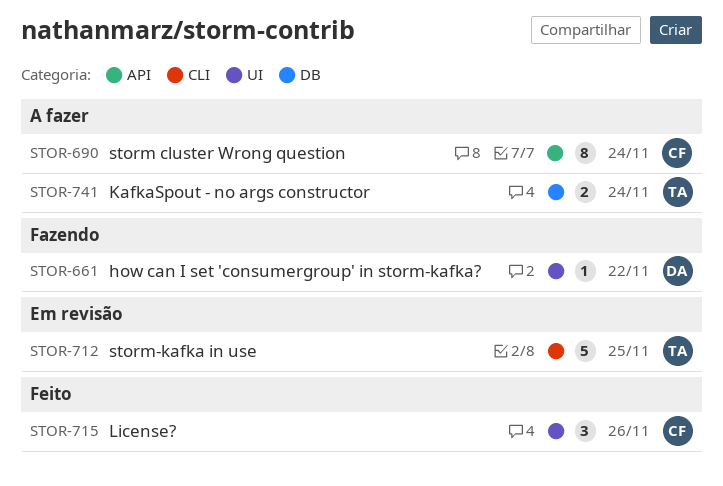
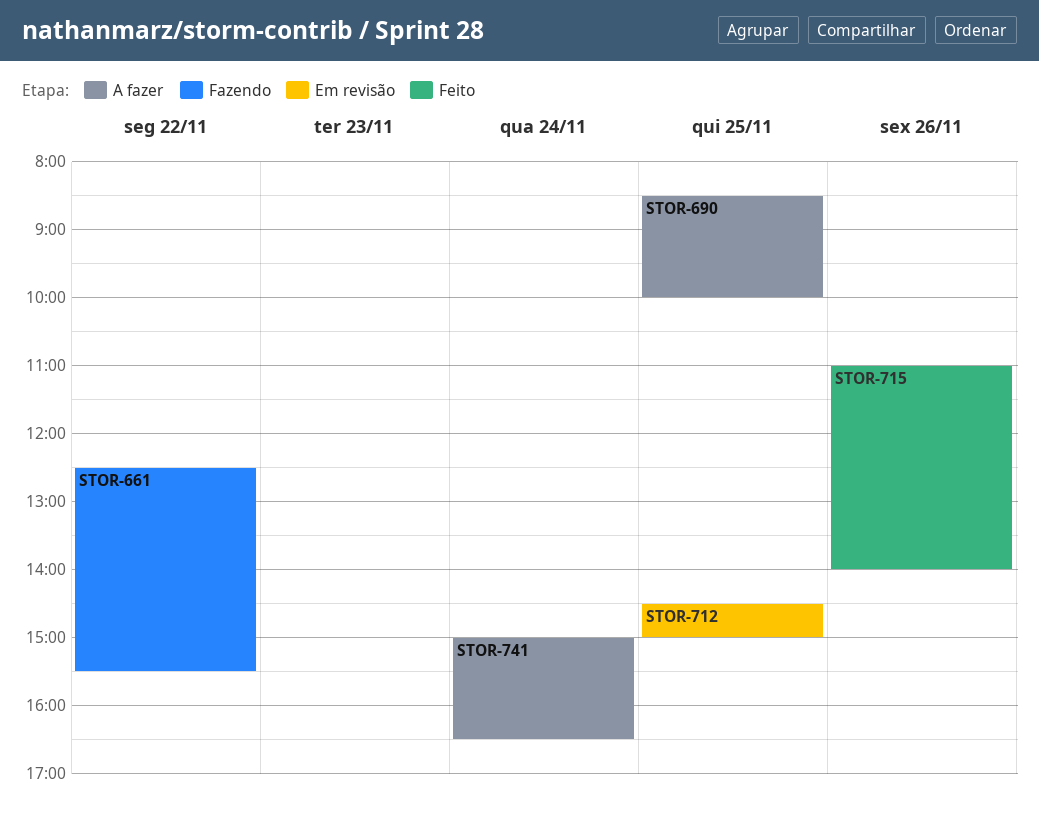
STOR-690, day: Nov 24 -> Nov 25

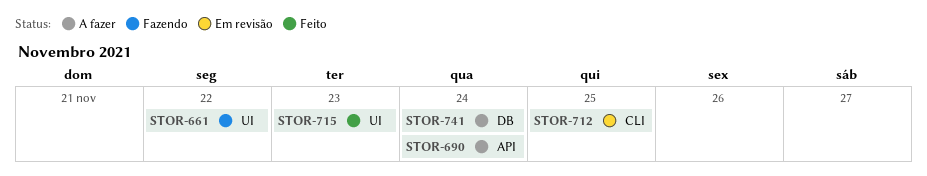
STOR-690, day: Nov 25 -> Nov 24
STOR-715, day: Nov 26 -> Nov 23

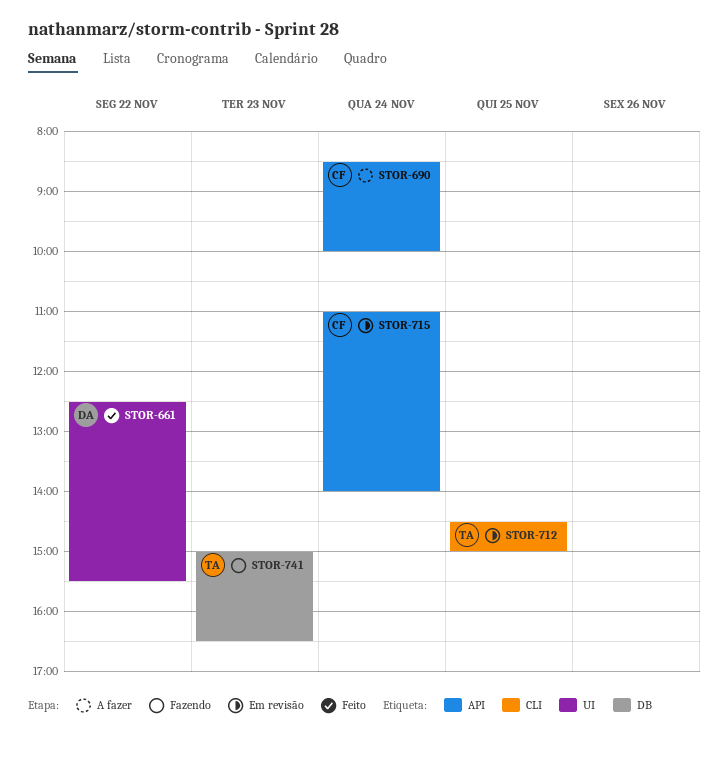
STOR-661, status: Fazendo -> Feito
STOR-715, status: Feito -> Em revisão
STOR-715, label: UI -> API
STOR-715, day: Nov 23 -> Nov 24
STOR-741, status: A fazer -> Fazendo
STOR-741, day: Nov 24 -> Nov 23

